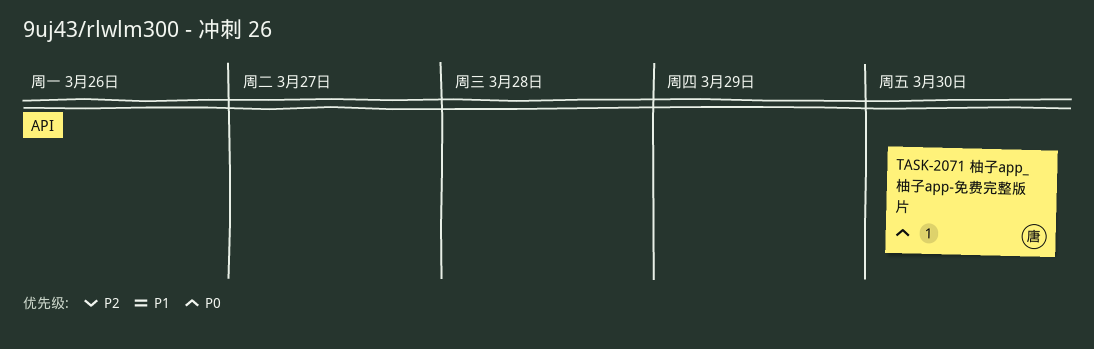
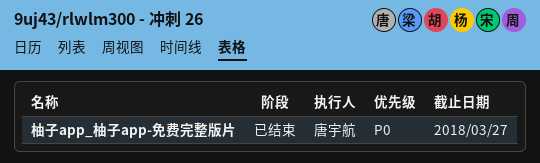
柚子app_柚子app-免费完整版片, due: Mar 30 -> Mar 27

